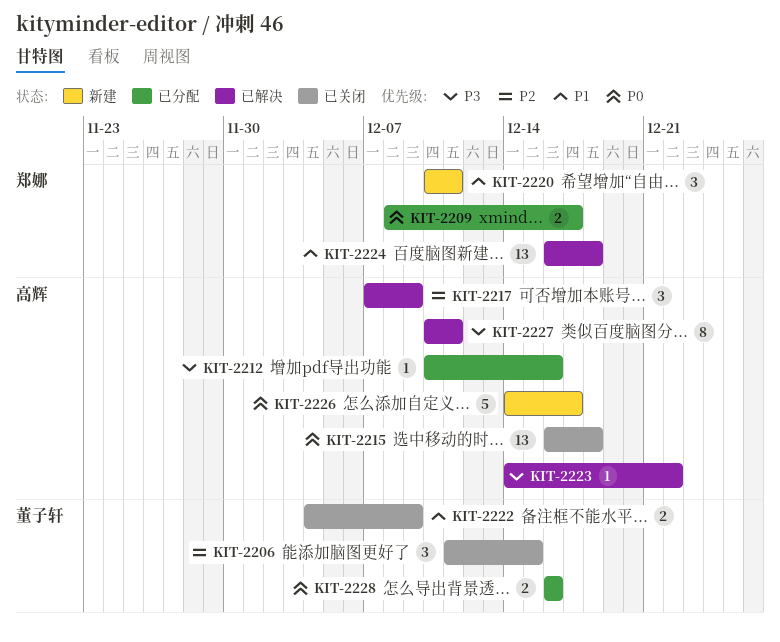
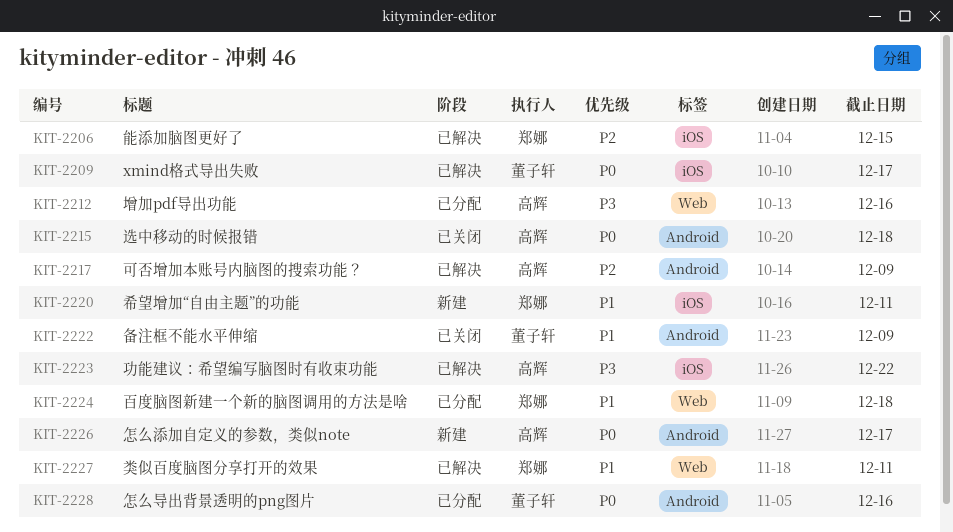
KIT-2206, status: 已关闭 -> 已解决
KIT-2206, owner: 董子轩 -> 郑娜
KIT-2209, status: 已分配 -> 已解决
KIT-2209, owner: 郑娜 -> 董子轩
KIT-2224, status: 已解决 -> 已分配
KIT-2227, owner: 高辉 -> 郑娜
KIT-2227, priority: P3 -> P1

